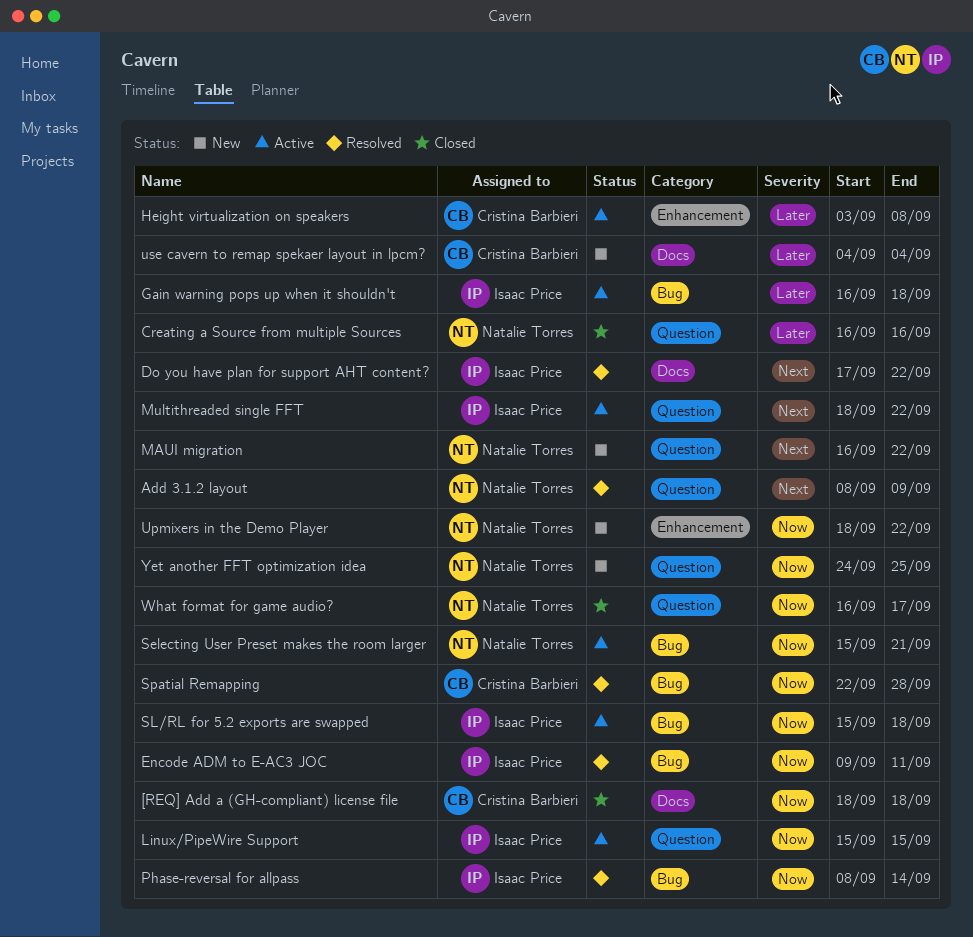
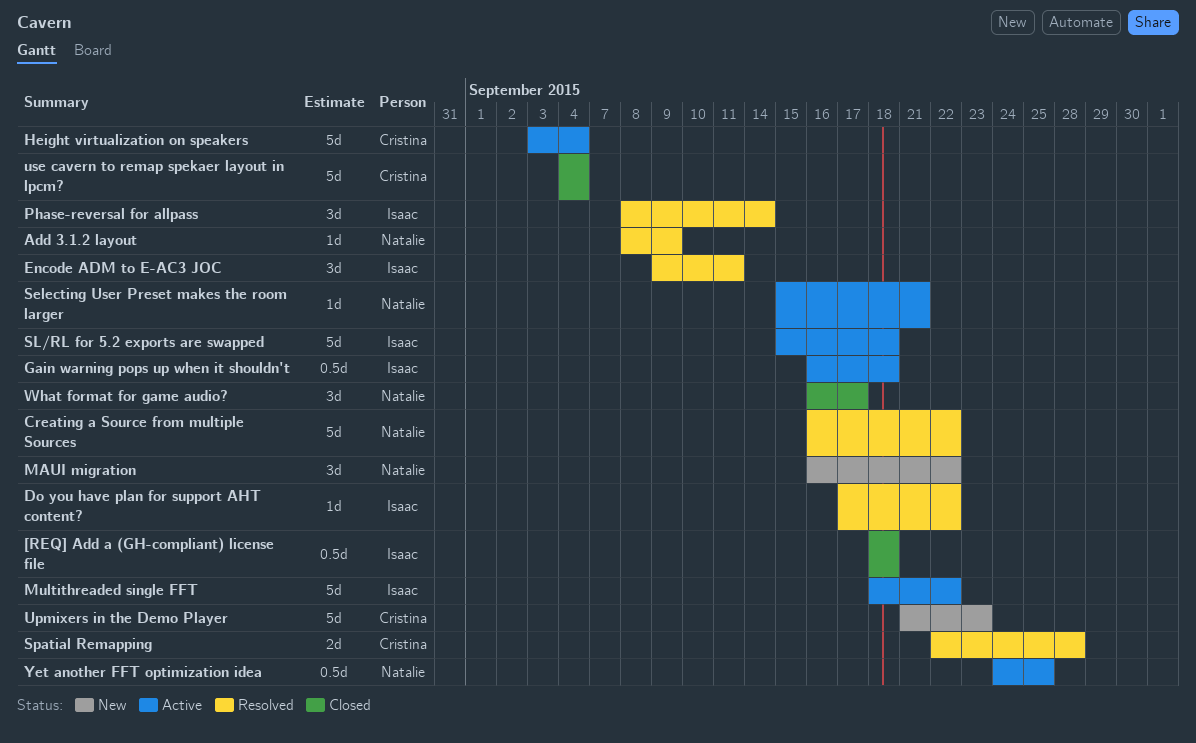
[REQ] Add a (GH-compliant) license file, owner: Cristina Barbieri -> Isaac Price
Creating a Source from multiple Sources, status: Closed -> Resolved
Creating a Source from multiple Sources, due: Sep 16 -> Sep 22
Height virtualization on speakers, due: Sep 8 -> Sep 4
Linux/PipeWire Support: present -> none
Upmixers in the Demo Player, owner: Natalie Torres -> Cristina Barbieri
Upmixers in the Demo Player, start: Sep 18 -> Sep 21
Upmixers in the Demo Player, due: Sep 22 -> Sep 23
use cavern to remap spekaer layout in lpcm?, status: New -> Closed
Yet another FFT optimization idea, status: New -> Active

